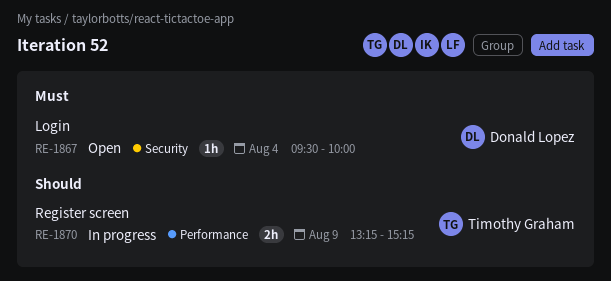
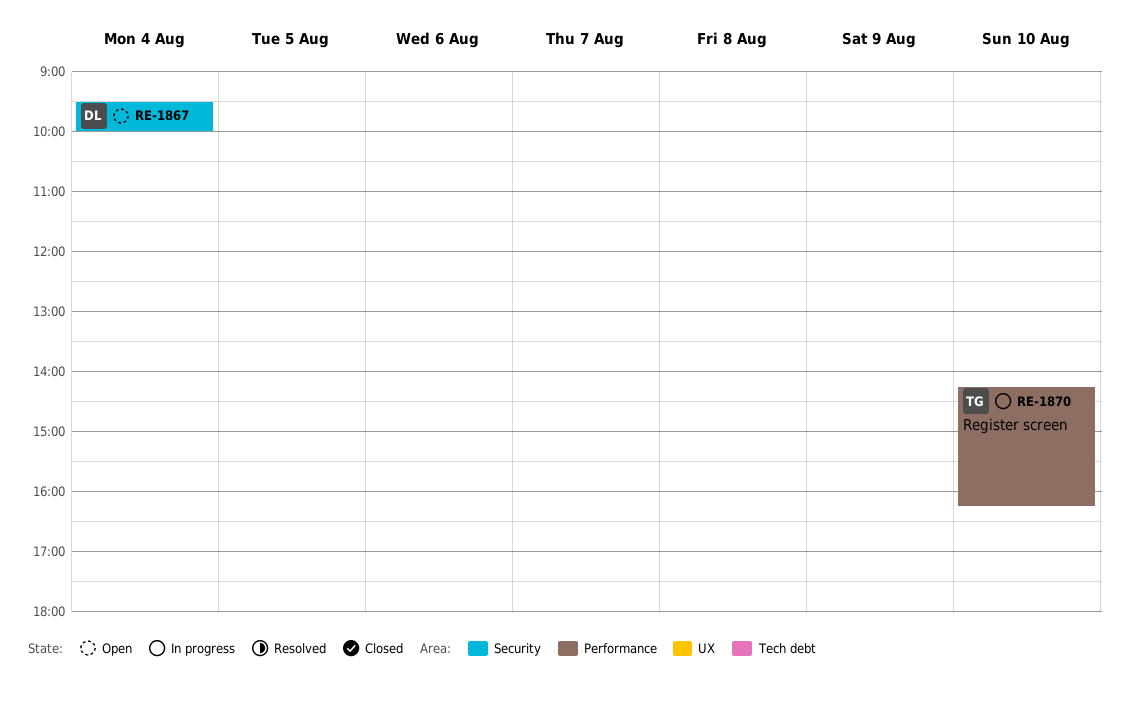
RE-1870, day: Aug 9 -> Aug 10
RE-1870, begins: 13:15 -> 14:15
RE-1870, ends: 15:15 -> 16:15

